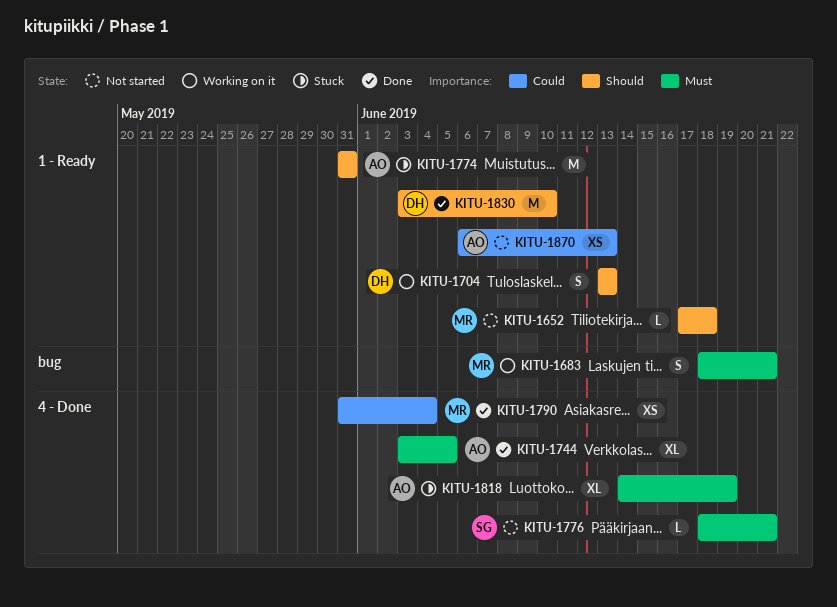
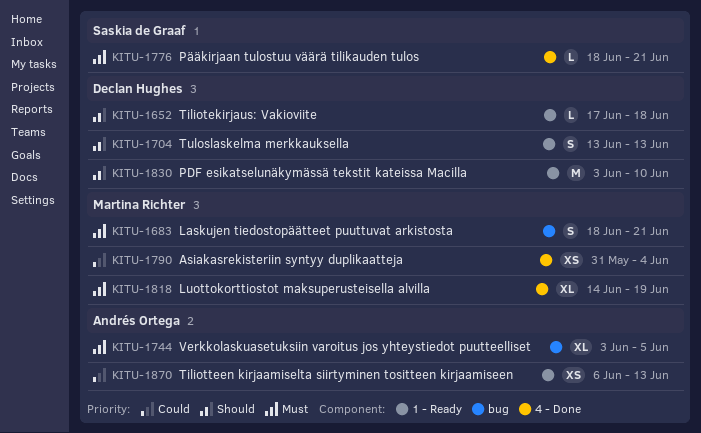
KITU-1652, owner: Martina Richter -> Declan Hughes
KITU-1744, label: 4 - Done -> bug
KITU-1774: present -> none
KITU-1818, owner: Andrés Ortega -> Martina Richter

